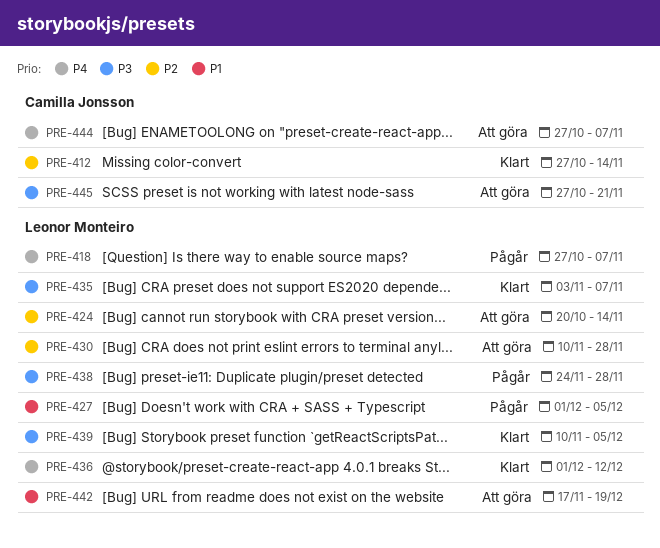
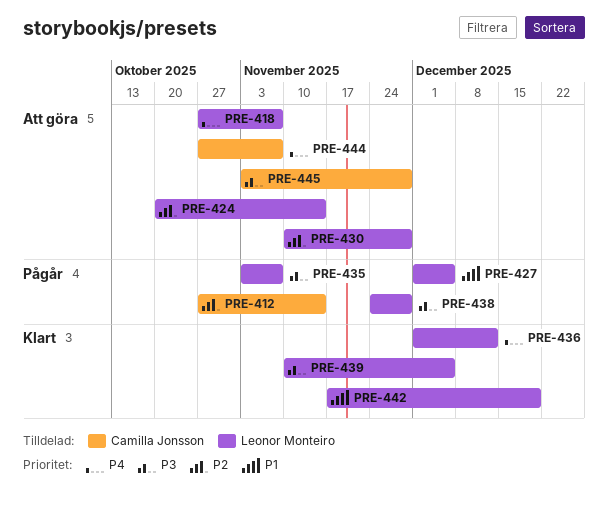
PRE-412, status: Klart -> Pågår
PRE-418, status: Pågår -> Att göra
PRE-435, status: Klart -> Pågår
PRE-442, status: Att göra -> Klart
PRE-445, start: Oct 27 -> Nov 3
PRE-445, due: Nov 21 -> Nov 28

